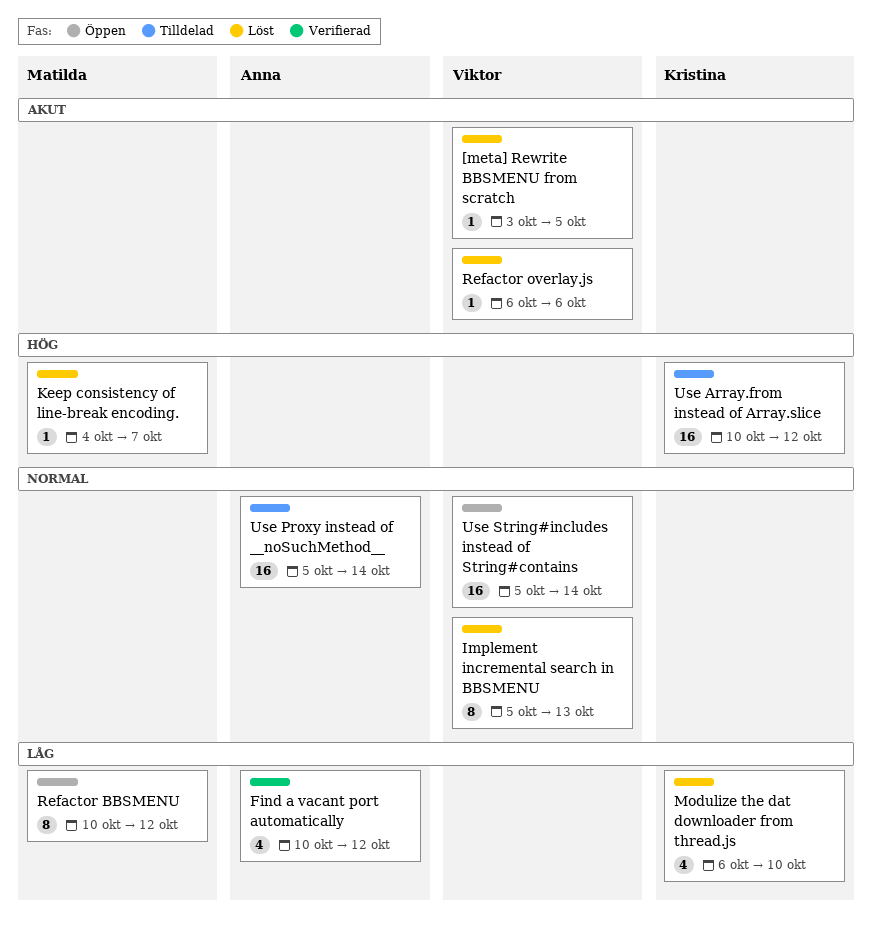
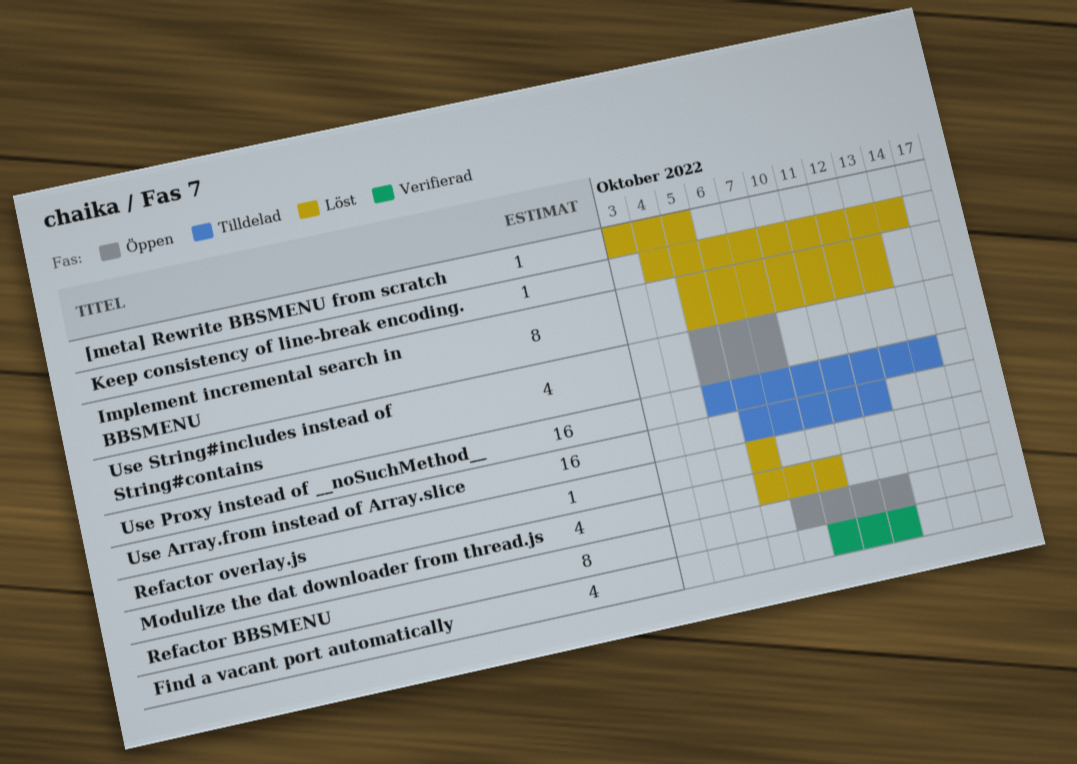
Keep consistency of line-break encoding., due: Oct 7 -> Oct 14
Refactor BBSMENU, start: Oct 10 -> Oct 7
Use Array.from instead of Array.slice, start: Oct 10 -> Oct 6
Use String#includes instead of String#contains, estimate: 16 -> 4
Use String#includes instead of String#contains, due: Oct 14 -> Oct 7

